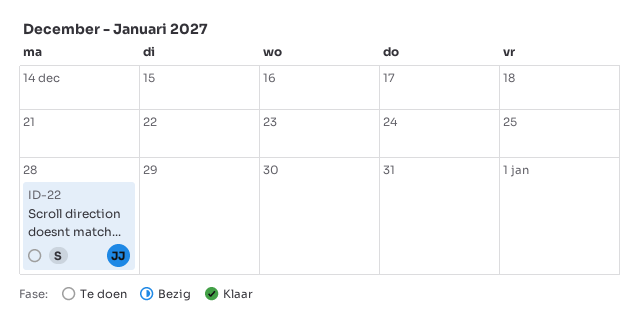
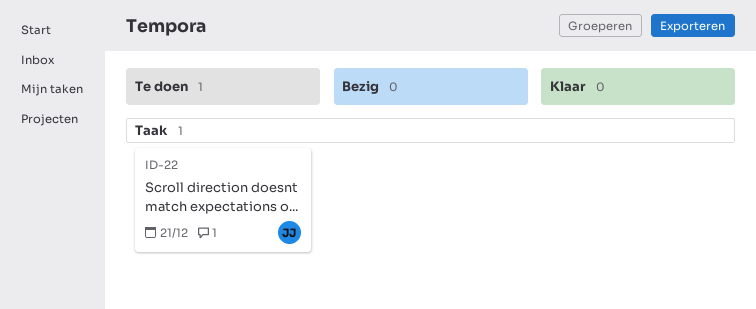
ID-22, due: Dec 28 -> Dec 21

